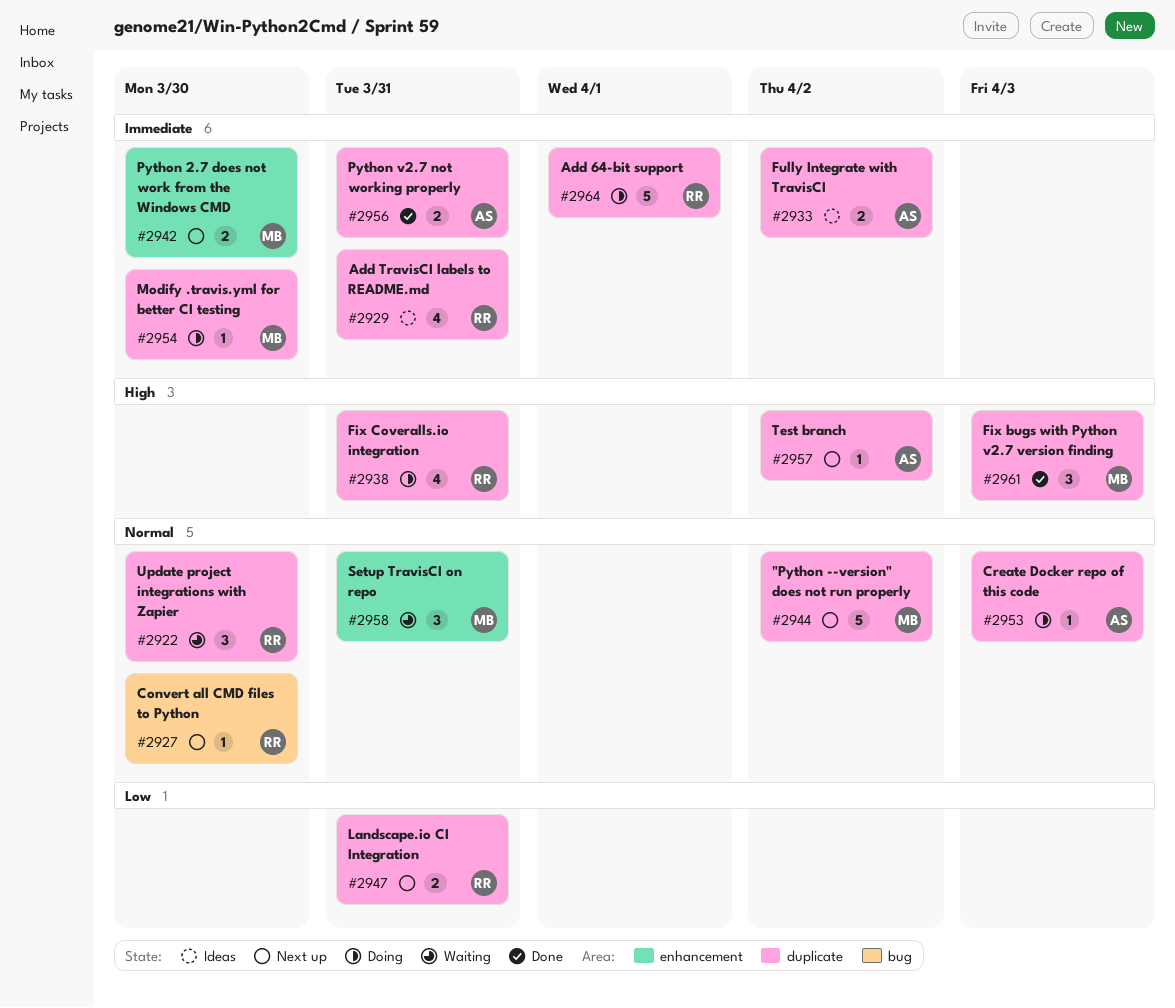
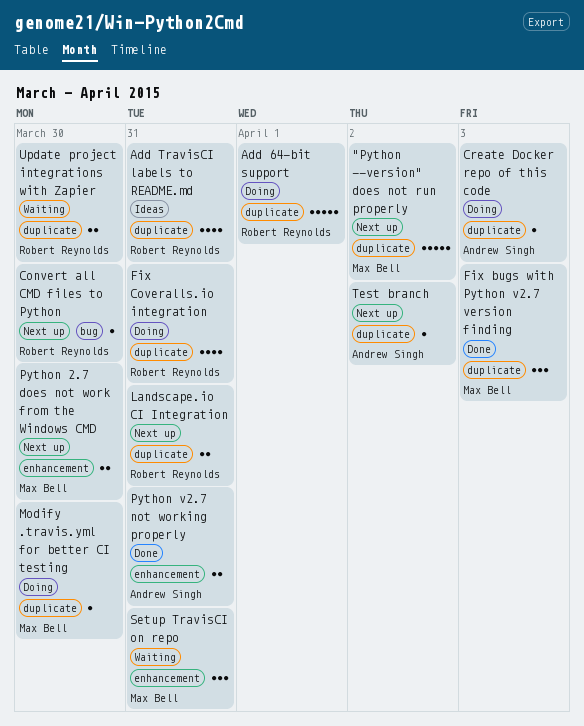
Fully Integrate with TravisCI: present -> none
Python v2.7 not working properly, label: duplicate -> enhancement
Update project integrations with Zapier, estimate: 3 -> 2

